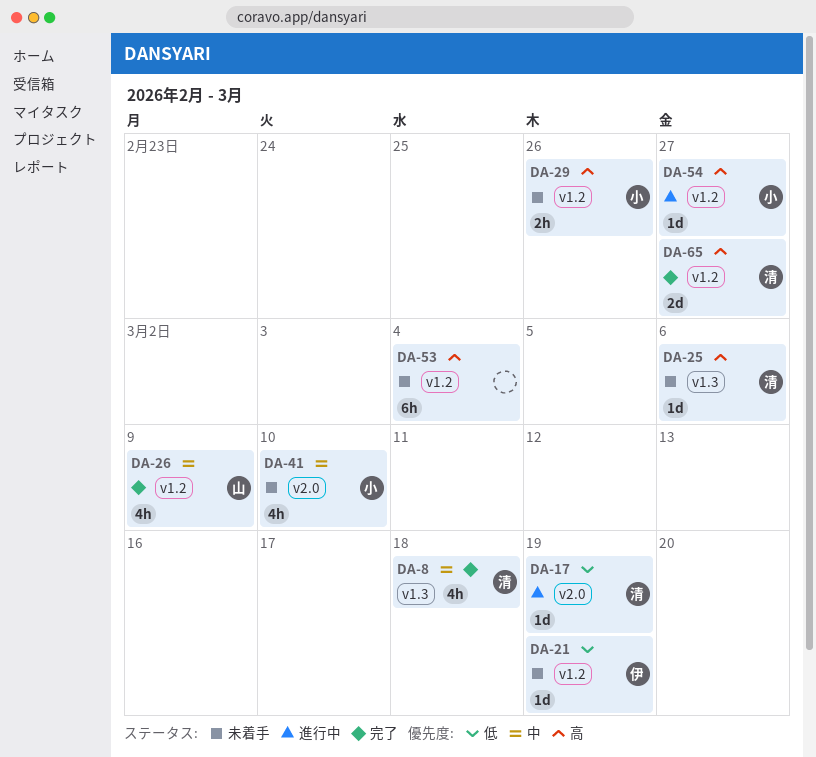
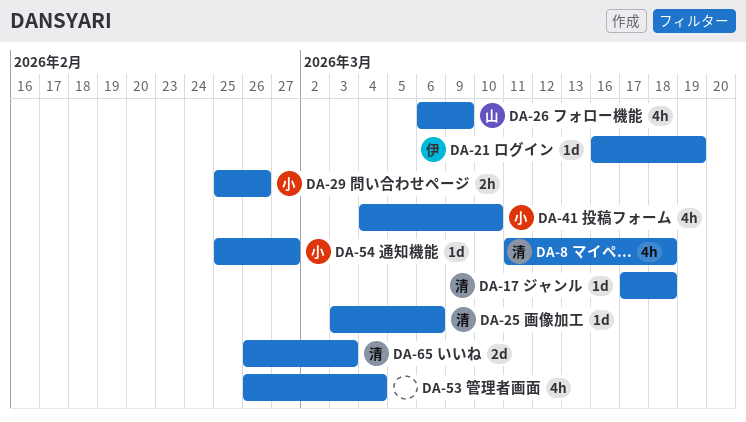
DA-17, due: Mar 19 -> Mar 18
DA-53, estimate: 6h -> 4h
DA-65, due: Feb 27 -> Mar 3

